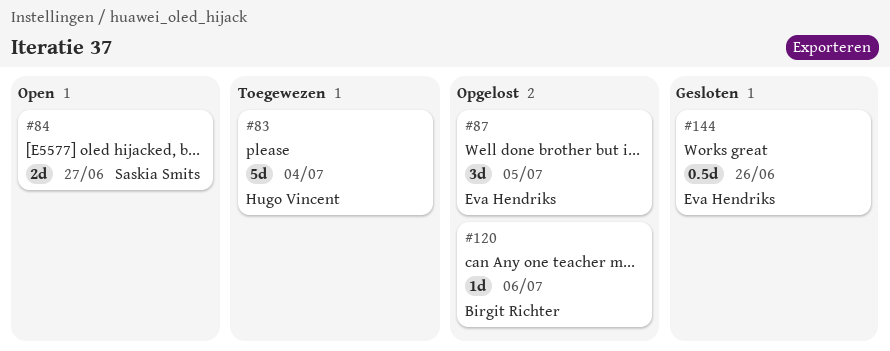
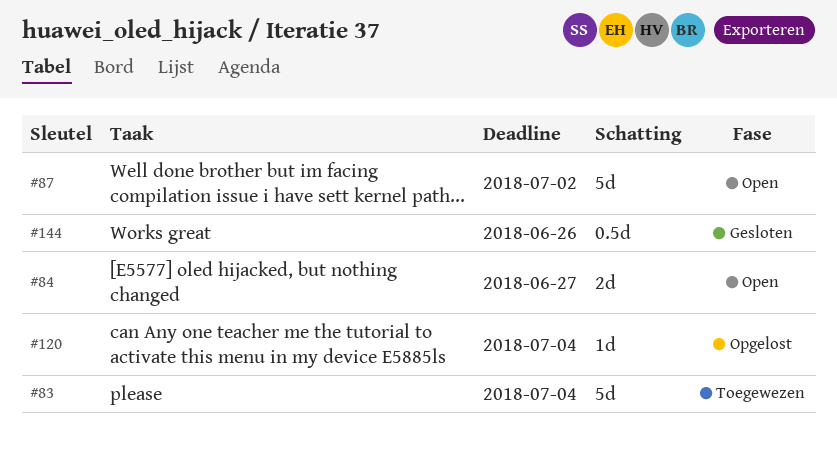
#87, status: Opgelost -> Open
#87, estimate: 3d -> 5d
#87, due: Jul 5 -> Jul 2
#120, due: Jul 6 -> Jul 4

